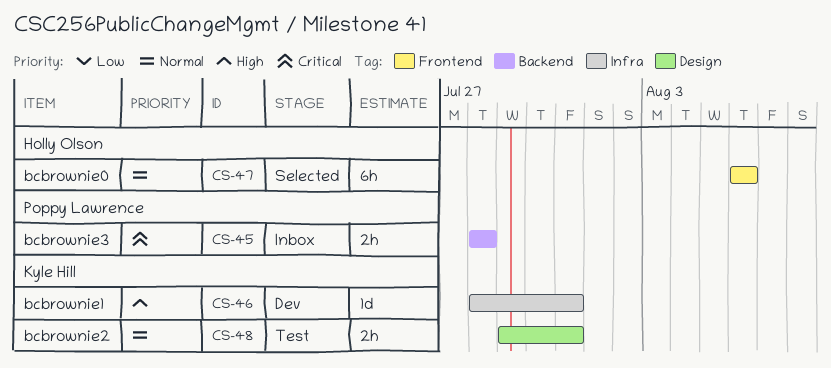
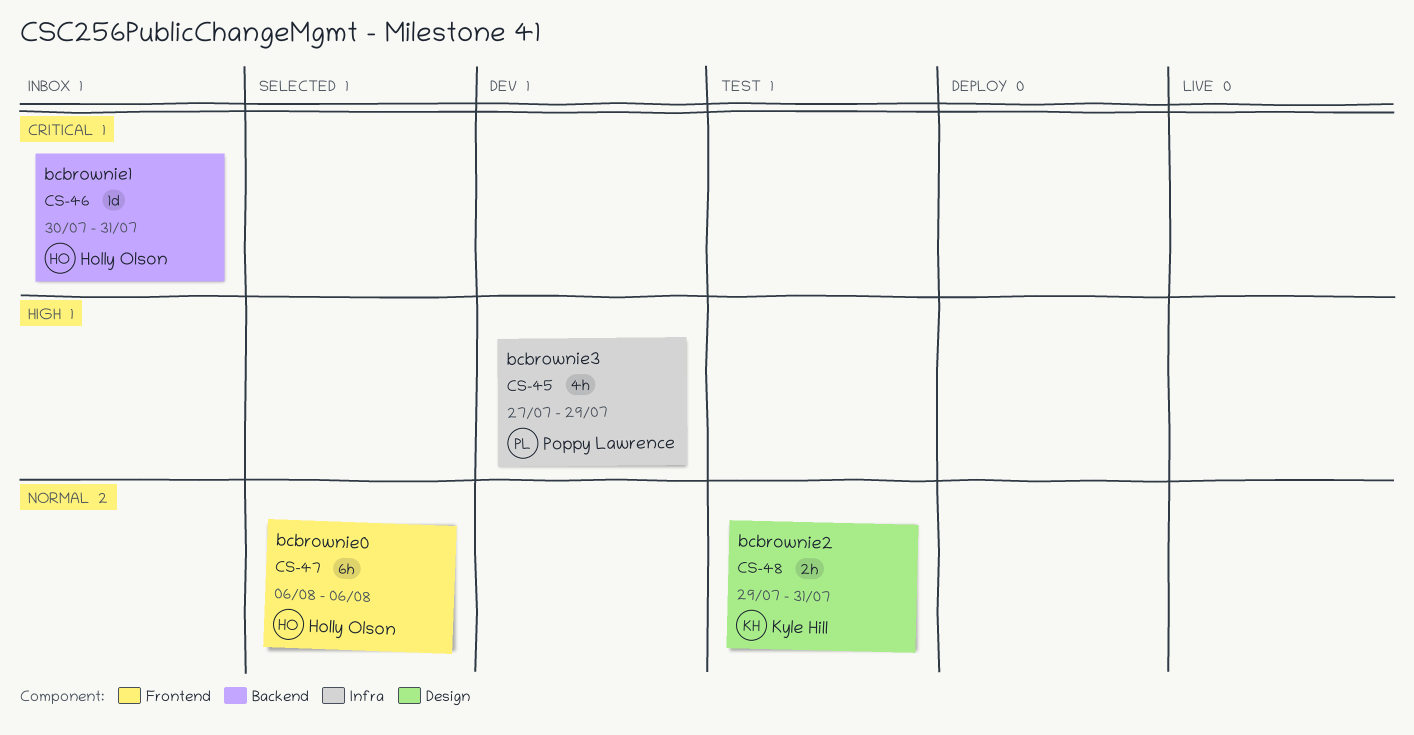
CS-45, status: Inbox -> Dev
CS-45, priority: Critical -> High
CS-45, label: Backend -> Infra
CS-45, estimate: 2h -> 4h
CS-45, start: Jul 28 -> Jul 27
CS-45, due: Jul 28 -> Jul 29
CS-46, status: Dev -> Inbox
CS-46, owner: Kyle Hill -> Holly Olson
CS-46, priority: High -> Critical
CS-46, label: Infra -> Backend
CS-46, start: Jul 28 -> Jul 30

